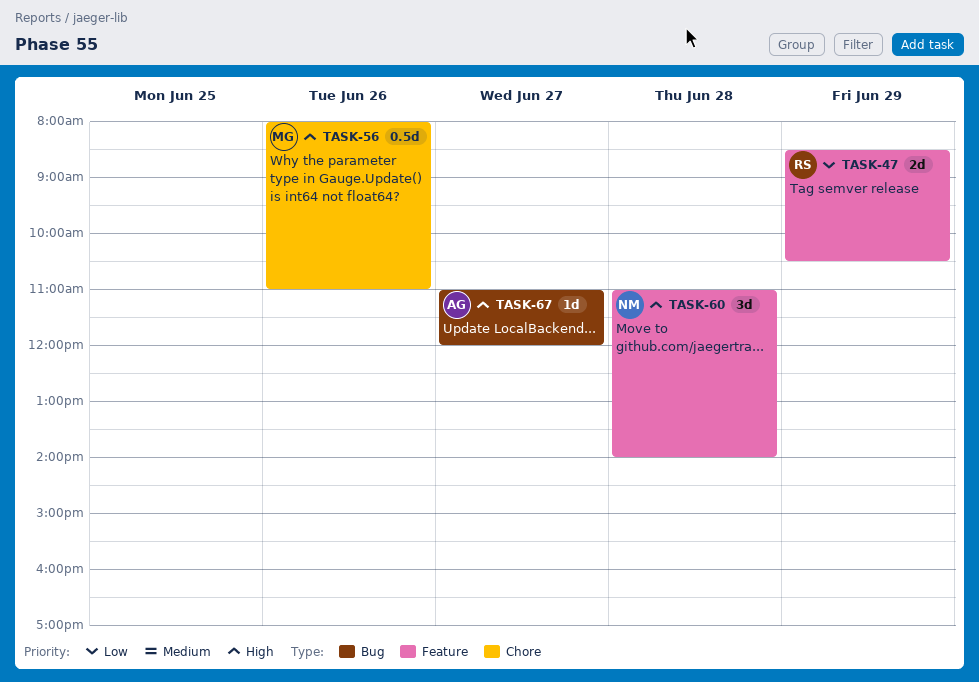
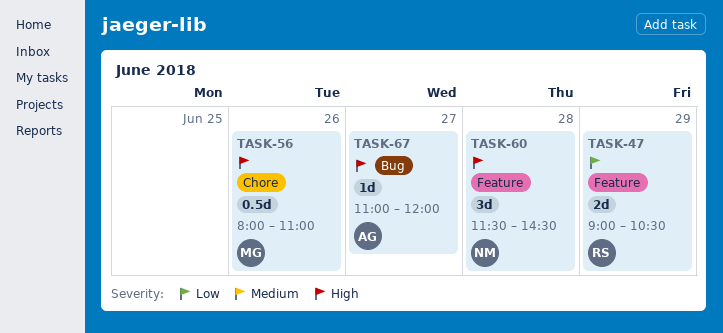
TASK-47, begins: 08:30 -> 09:00
TASK-60, begins: 11:00 -> 11:30
TASK-60, ends: 14:00 -> 14:30

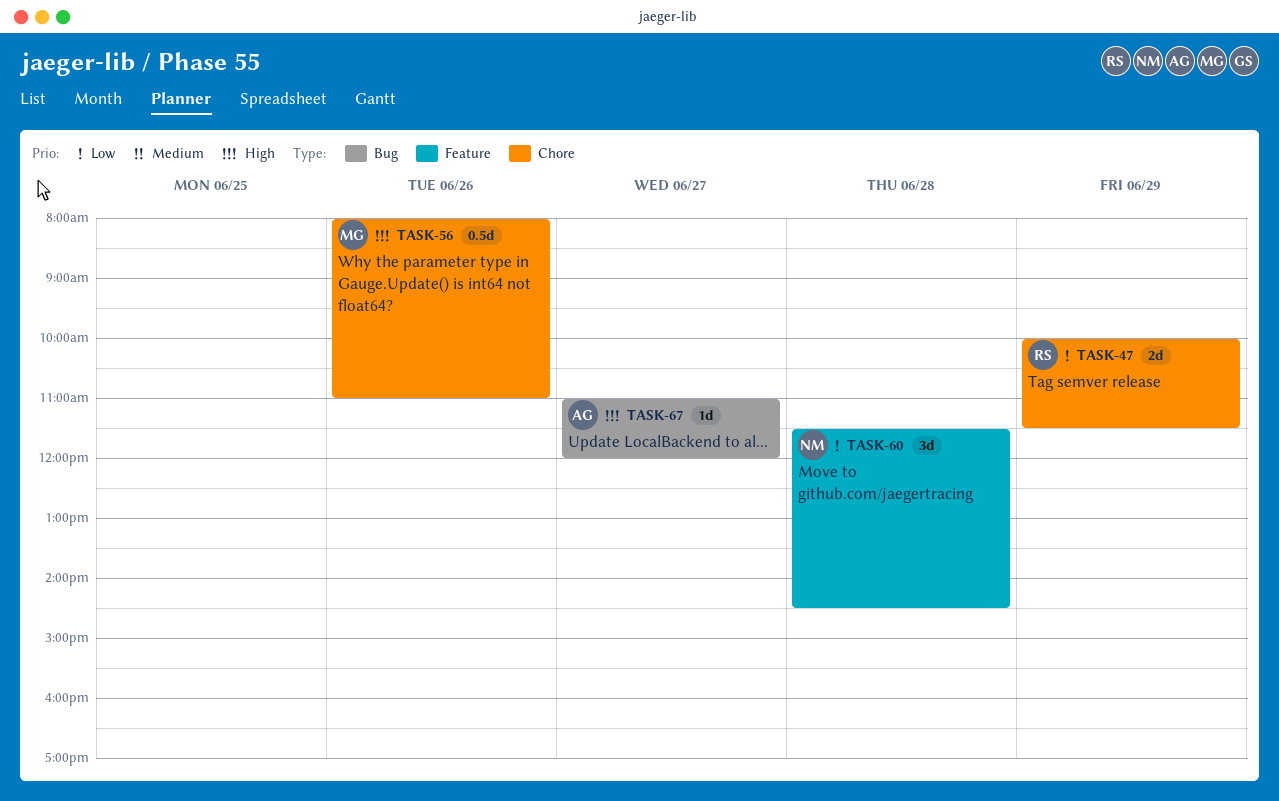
TASK-47, label: Feature -> Chore
TASK-47, begins: 09:00 -> 10:00
TASK-47, ends: 10:30 -> 11:30
TASK-60, priority: High -> Low

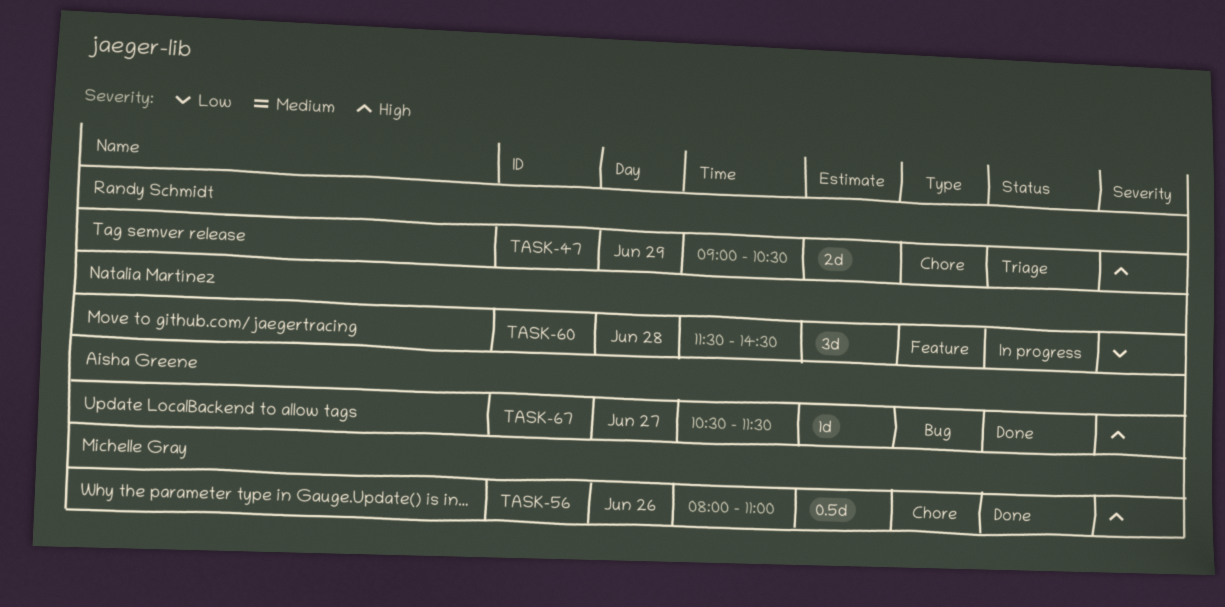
TASK-47, priority: Low -> High
TASK-47, begins: 10:00 -> 09:00
TASK-47, ends: 11:30 -> 10:30
TASK-67, begins: 11:00 -> 10:30
TASK-67, ends: 12:00 -> 11:30

